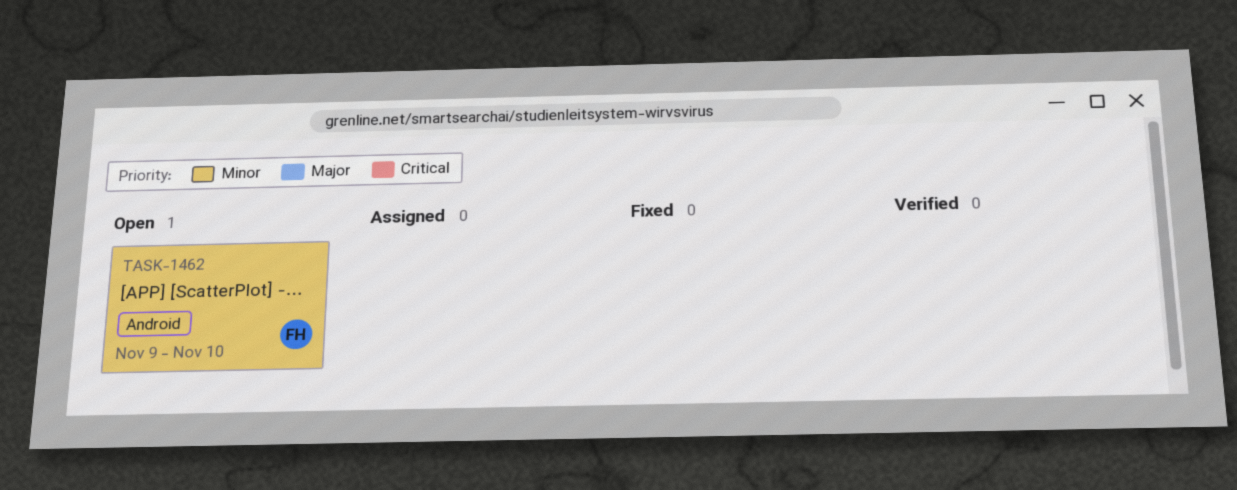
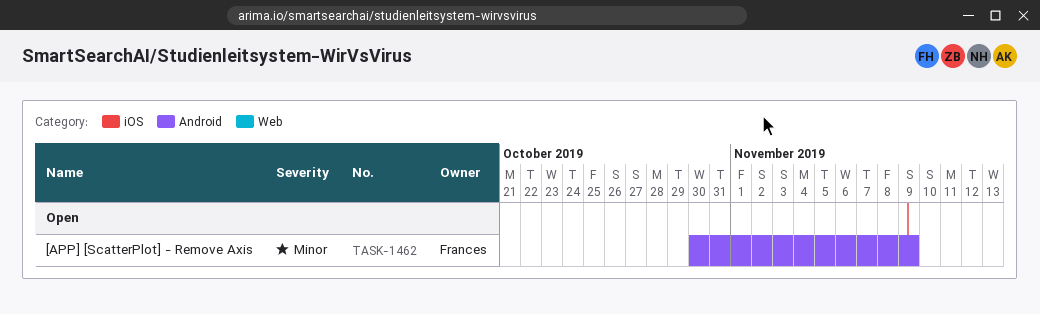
TASK-1462, start: Nov 9 -> Oct 30
TASK-1462, due: Nov 10 -> Nov 9

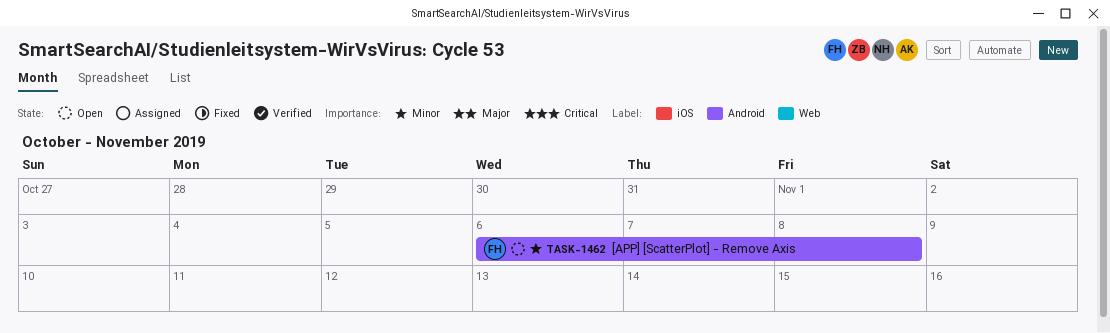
TASK-1462, start: Oct 30 -> Nov 6
TASK-1462, due: Nov 9 -> Nov 8

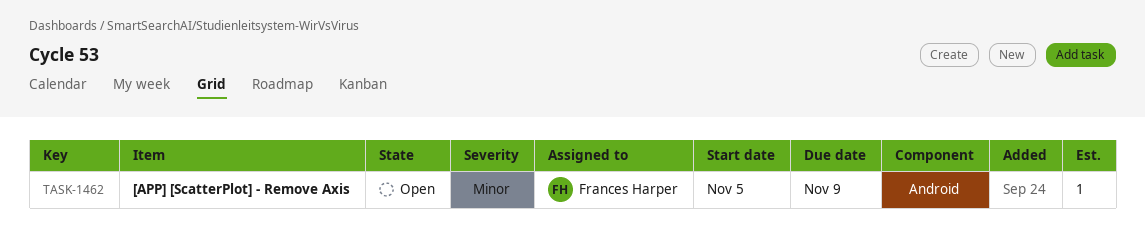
TASK-1462, start: Nov 6 -> Nov 5
TASK-1462, due: Nov 8 -> Nov 9

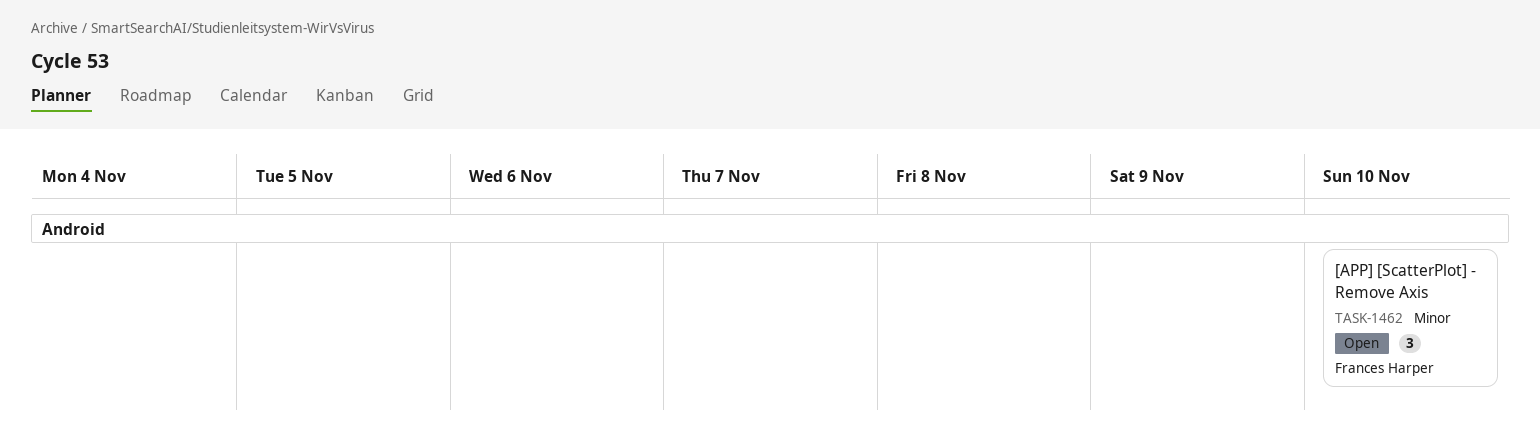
TASK-1462, estimate: 1 -> 3
TASK-1462, due: Nov 9 -> Nov 10

